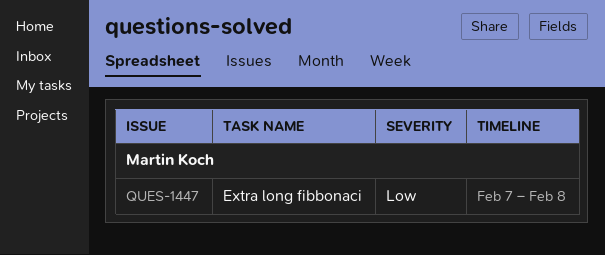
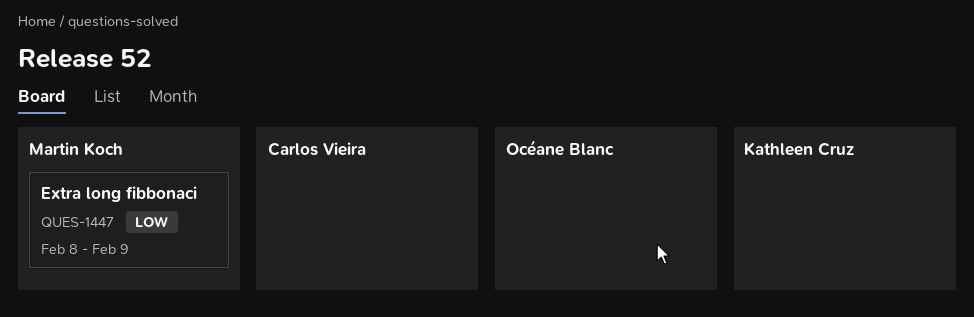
QUES-1447, start: Feb 7 -> Feb 8
QUES-1447, due: Feb 8 -> Feb 9

